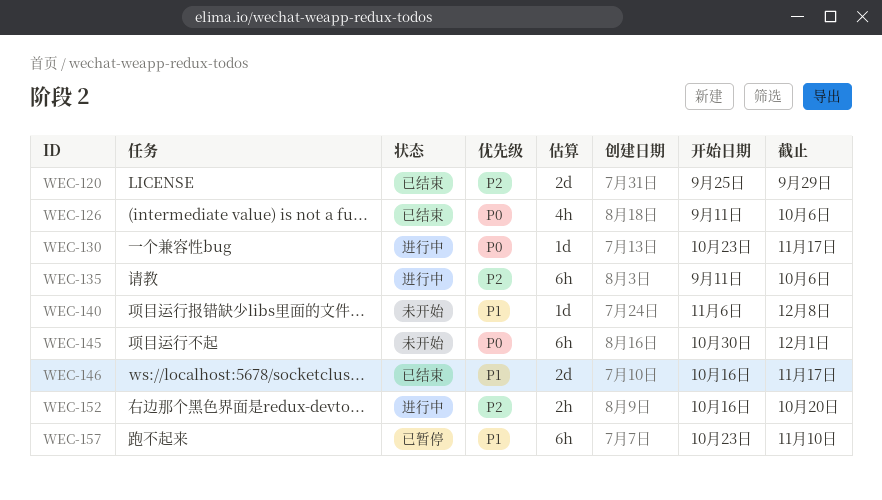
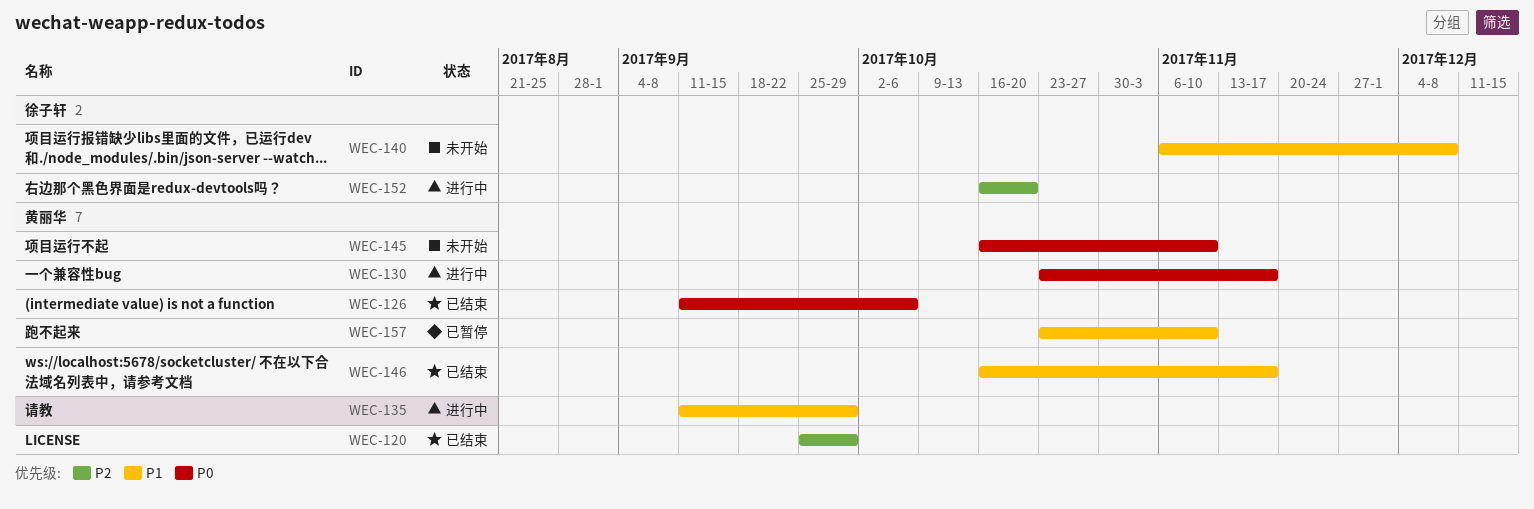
WEC-135, priority: P2 -> P1
WEC-135, due: Oct 6 -> Sep 29
WEC-145, start: Oct 30 -> Oct 16
WEC-145, due: Dec 1 -> Nov 10

